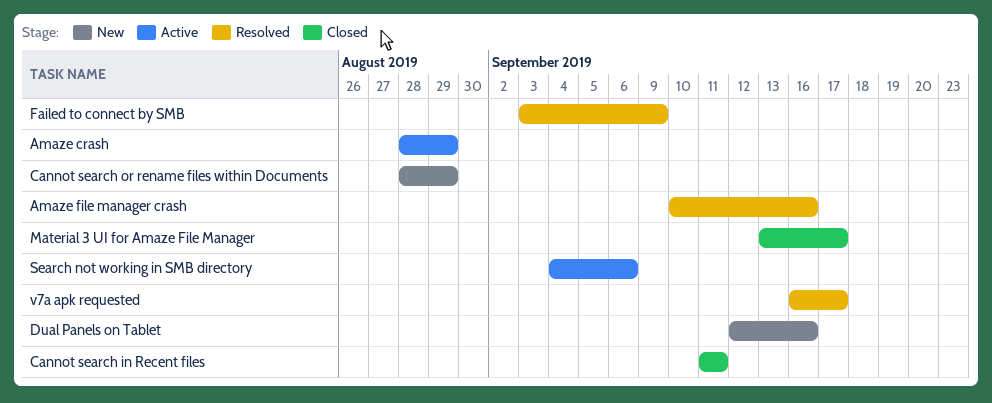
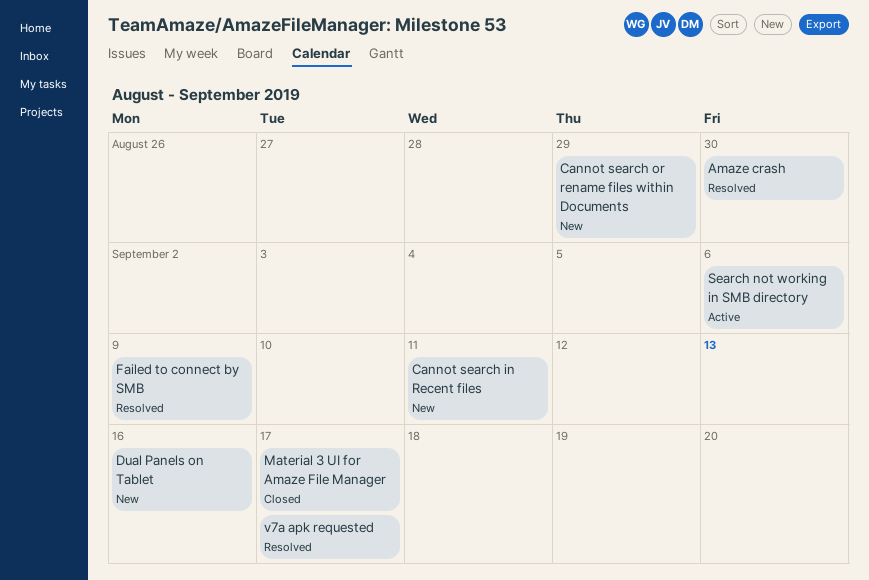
Amaze crash, status: Active -> Resolved
Amaze crash, due: Aug 29 -> Aug 30
Amaze file manager crash: present -> none
Cannot search in Recent files, status: Closed -> New

